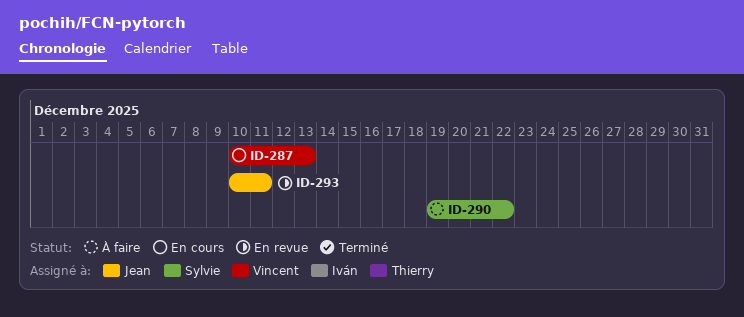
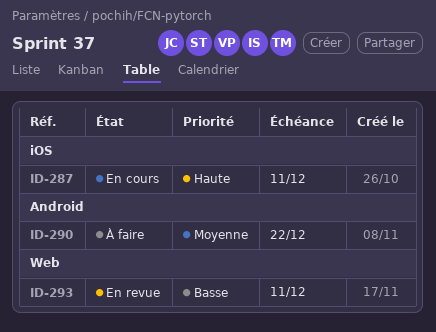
ID-287, due: Dec 13 -> Dec 11

